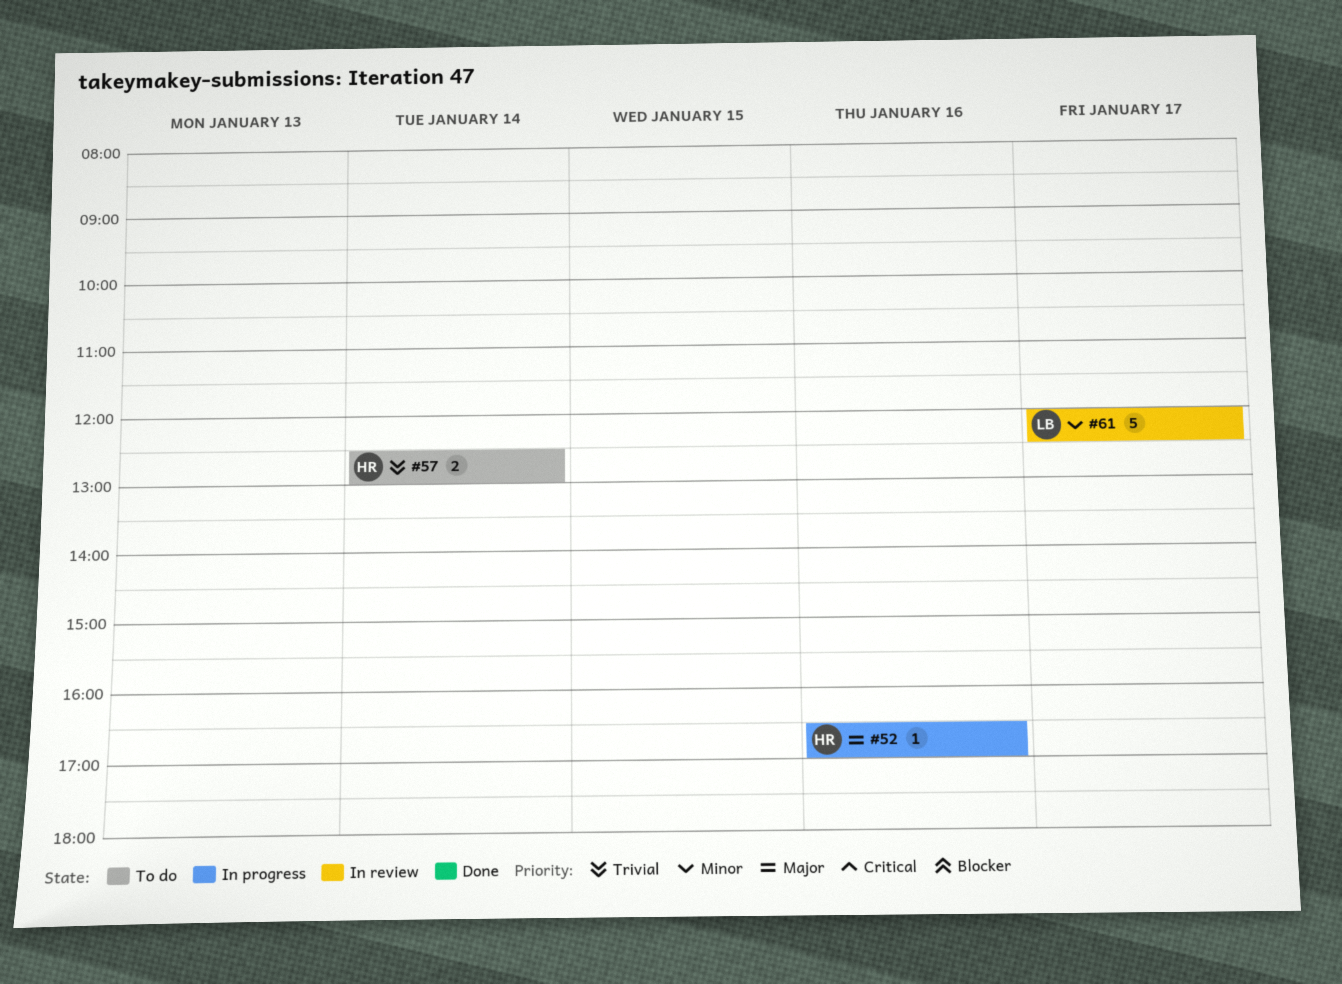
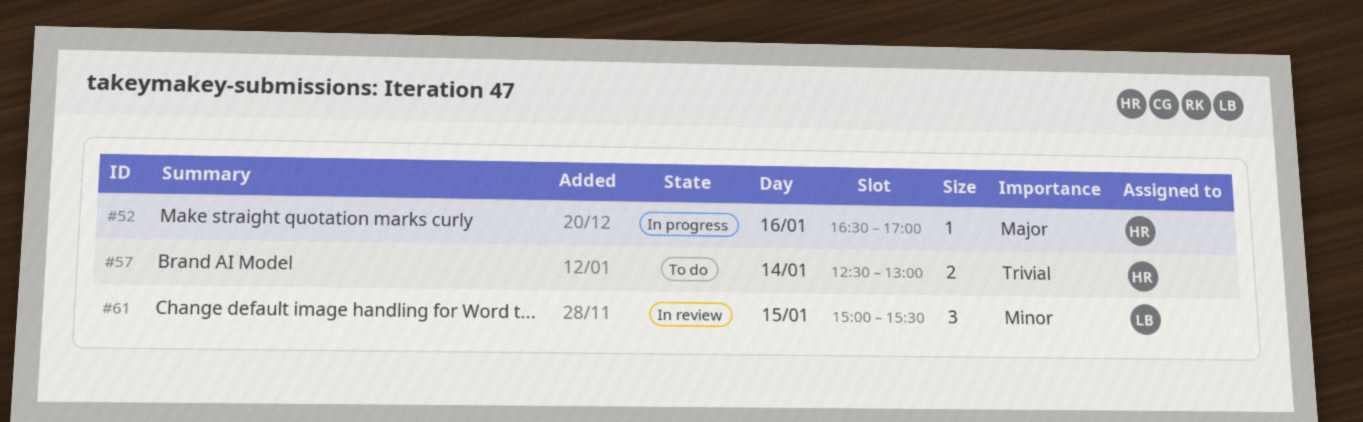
#61, estimate: 5 -> 3
#61, day: Jan 17 -> Jan 15
#61, begins: 12:00 -> 15:00
#61, ends: 12:30 -> 15:30

